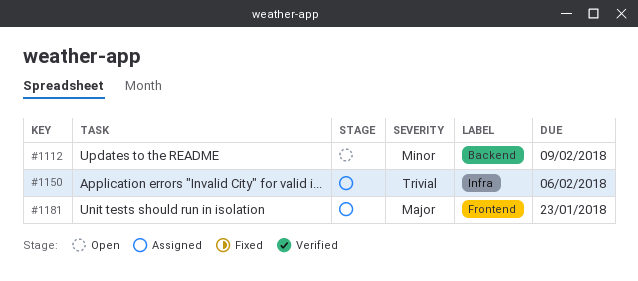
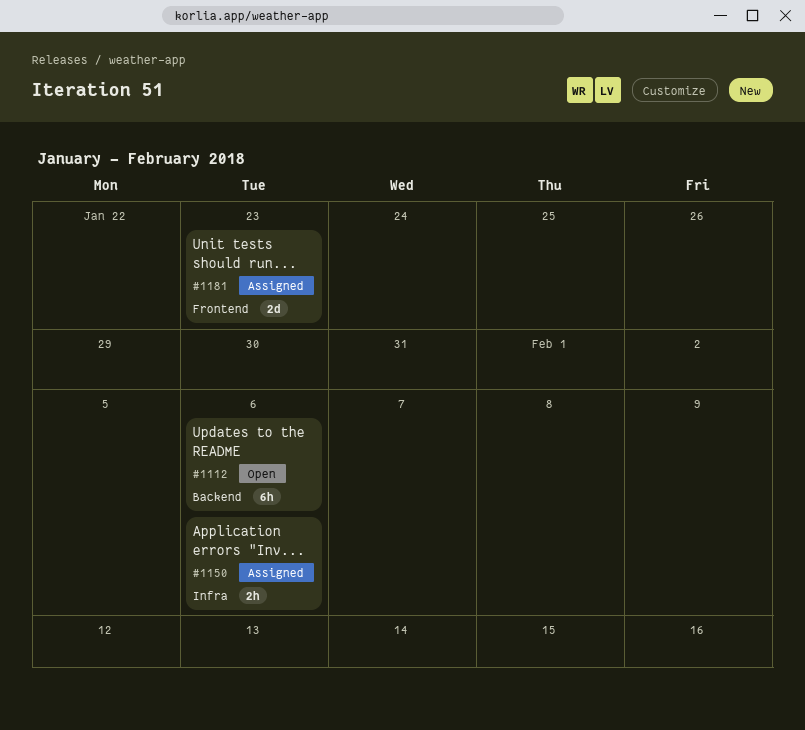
#1112, due: Feb 9 -> Feb 6

